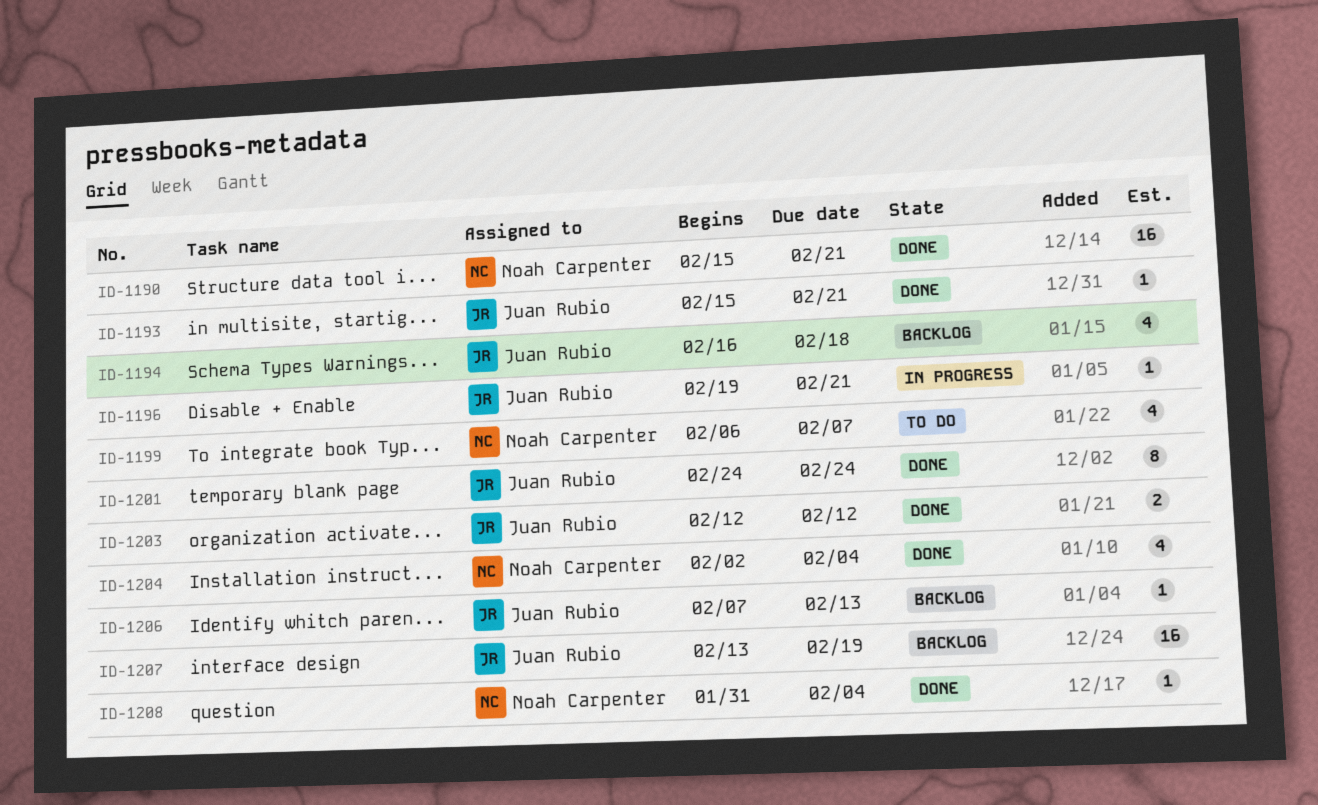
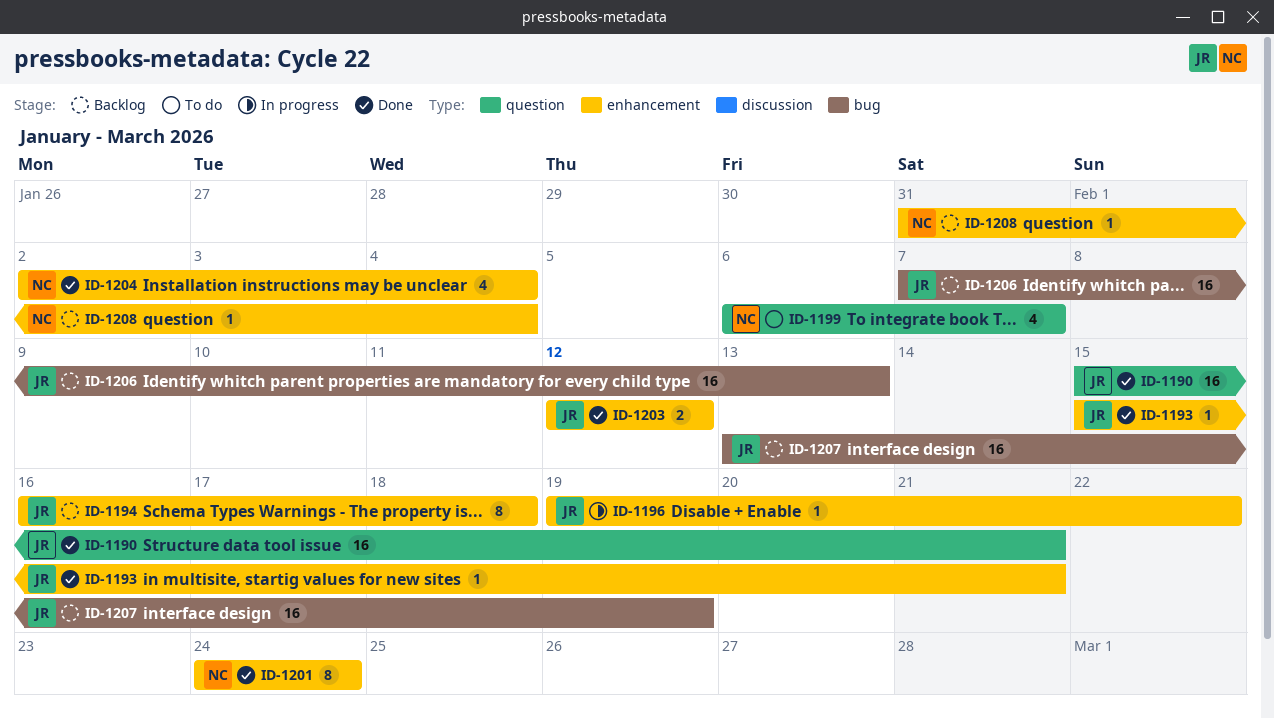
ID-1190, owner: Noah Carpenter -> Juan Rubio
ID-1194, estimate: 4 -> 8
ID-1196, due: Feb 21 -> Feb 22
ID-1201, owner: Juan Rubio -> Noah Carpenter
ID-1206, estimate: 1 -> 16
ID-1208, status: Done -> Backlog

